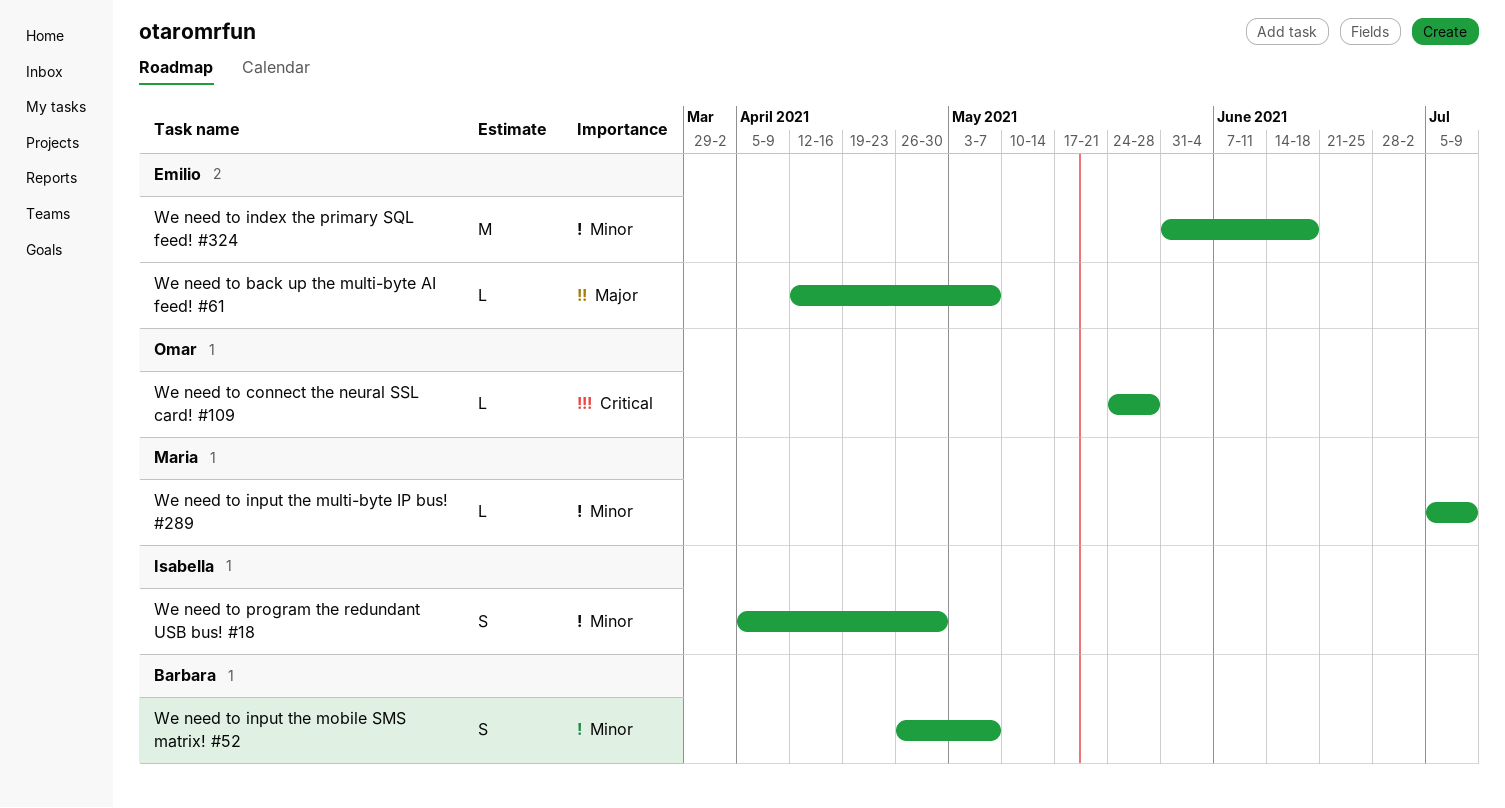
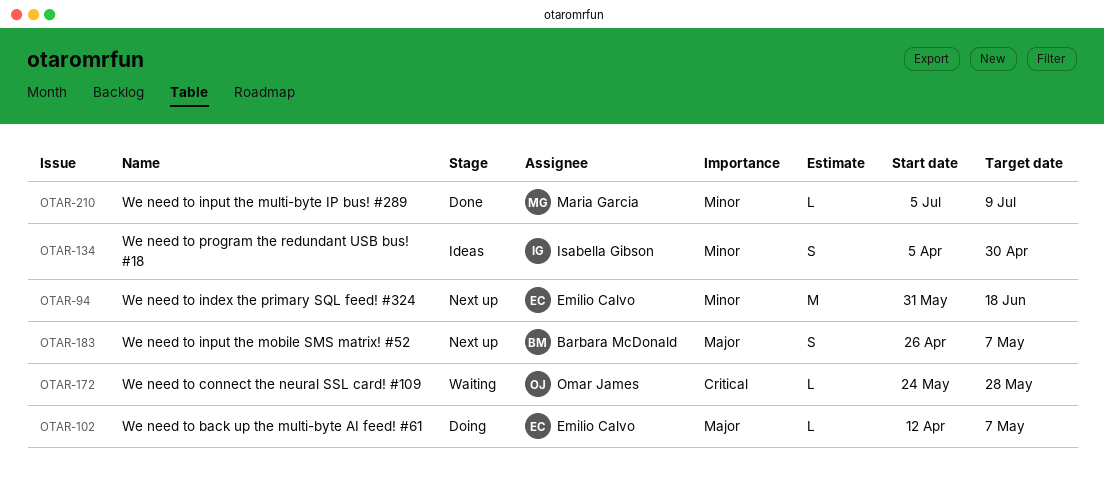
We need to input the mobile SMS matrix! #52, priority: Minor -> Major

